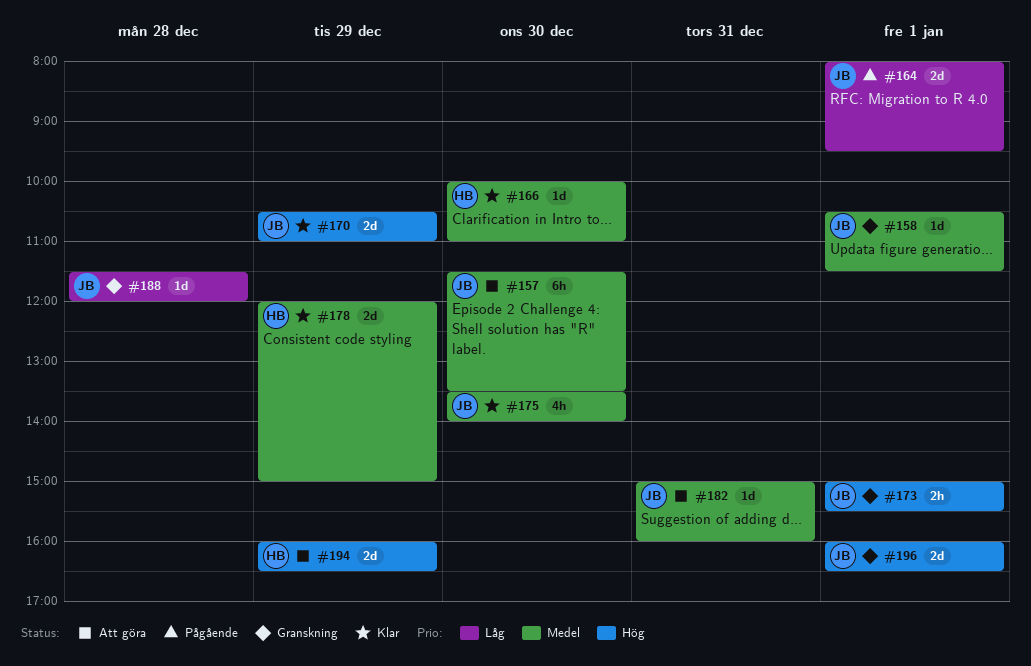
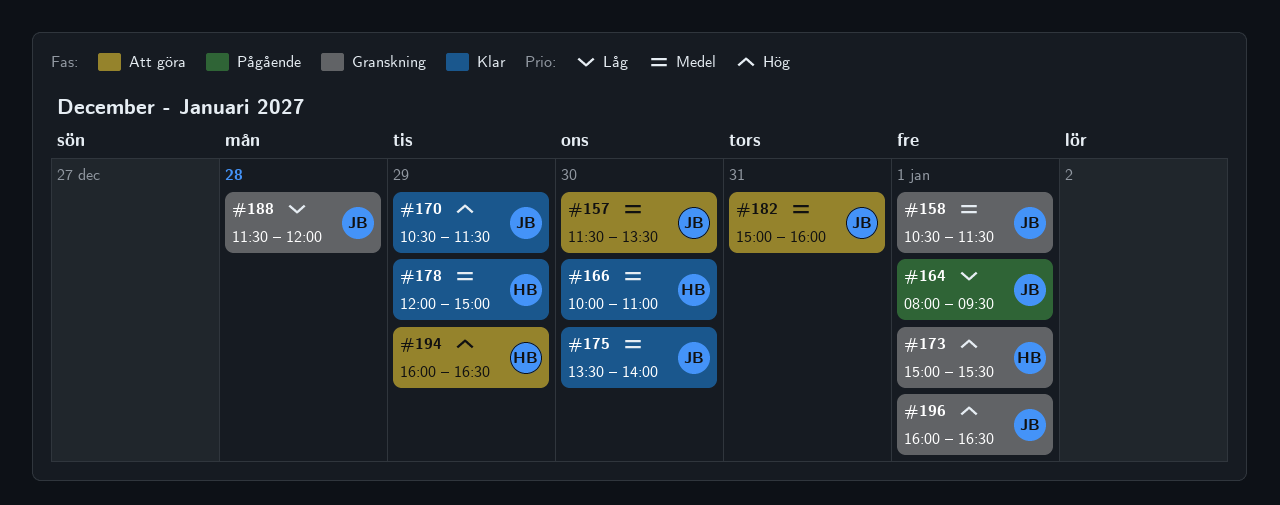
#170, ends: 11:00 -> 11:30
#173, owner: JB -> HB

